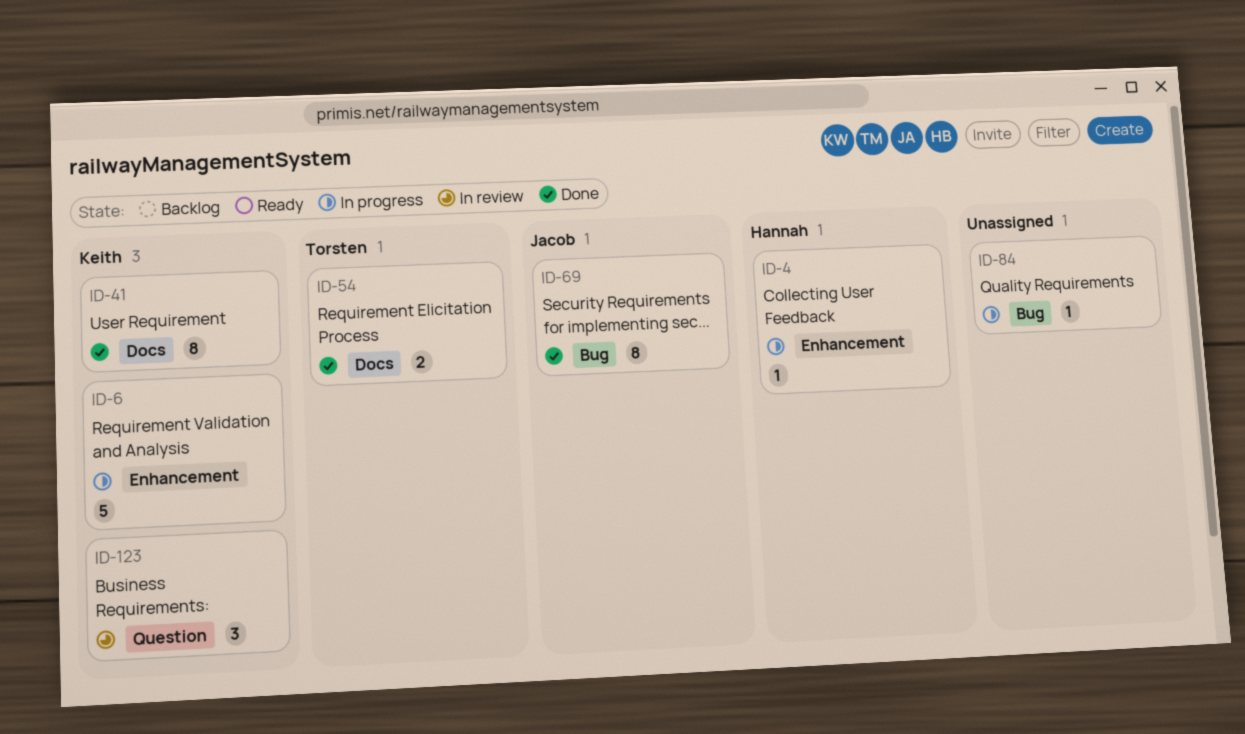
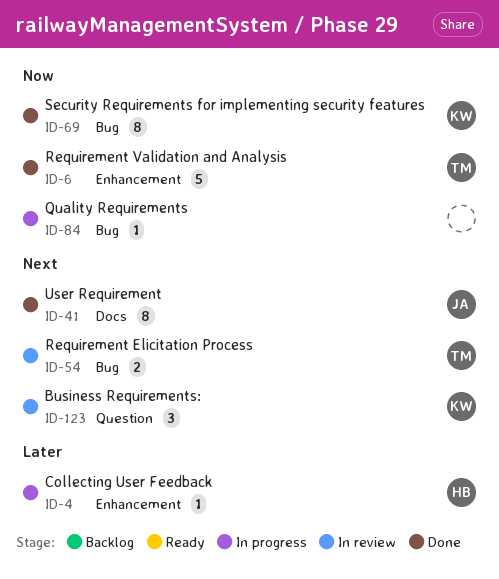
ID-6, status: In progress -> Done
ID-6, owner: Keith -> Torsten
ID-41, owner: Keith -> Jacob
ID-54, status: Done -> In review
ID-54, label: Docs -> Bug
ID-69, owner: Jacob -> Keith

